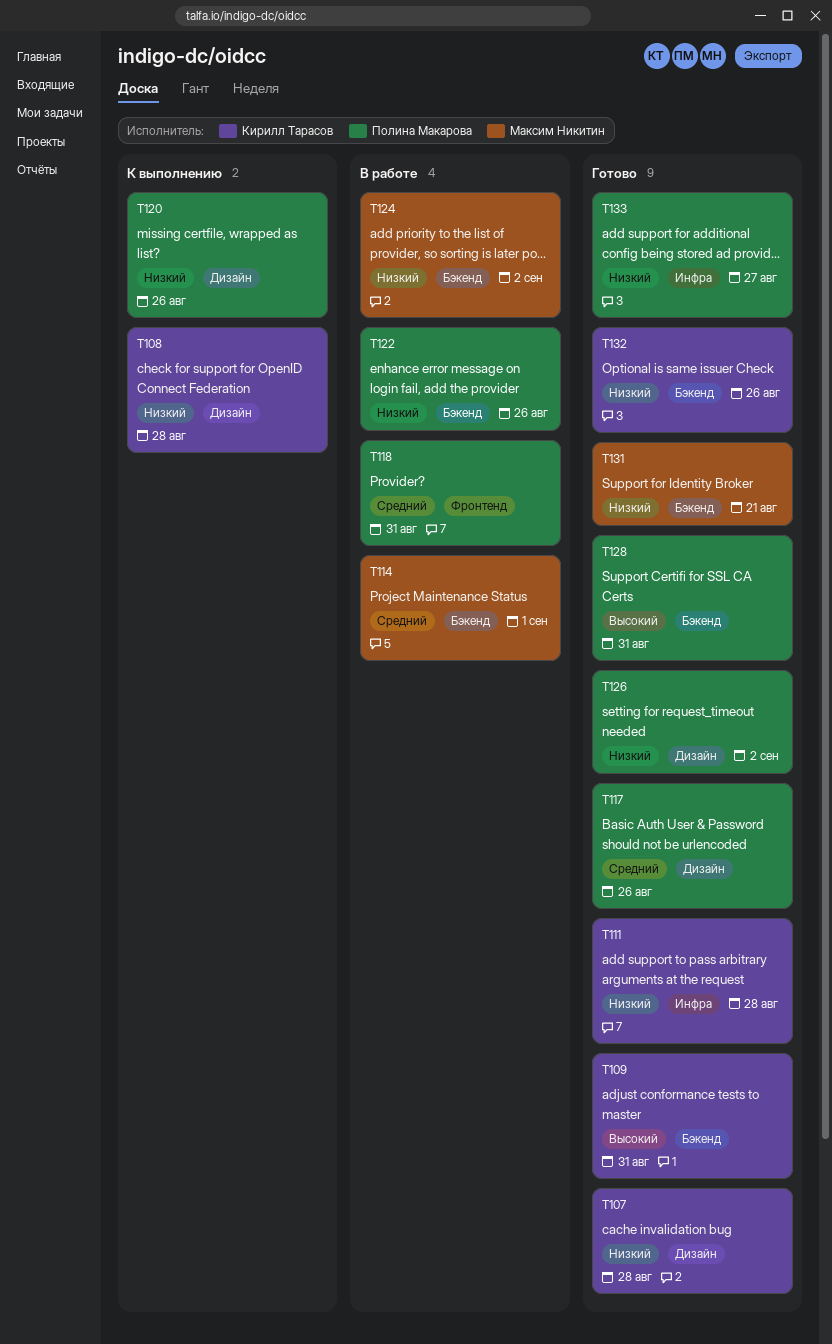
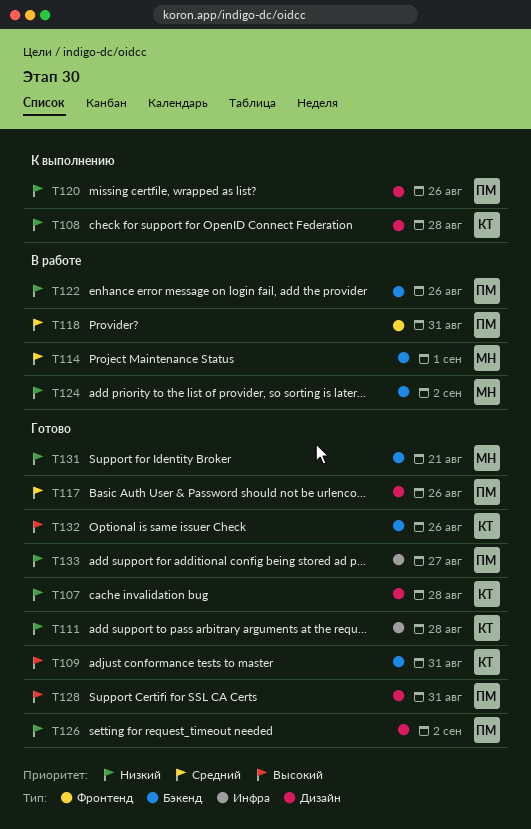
T128, label: Бэкенд -> Дизайн
T132, priority: Низкий -> Высокий

